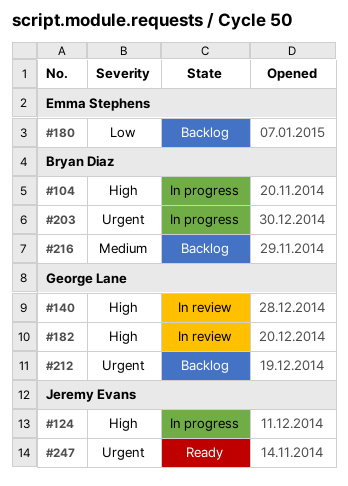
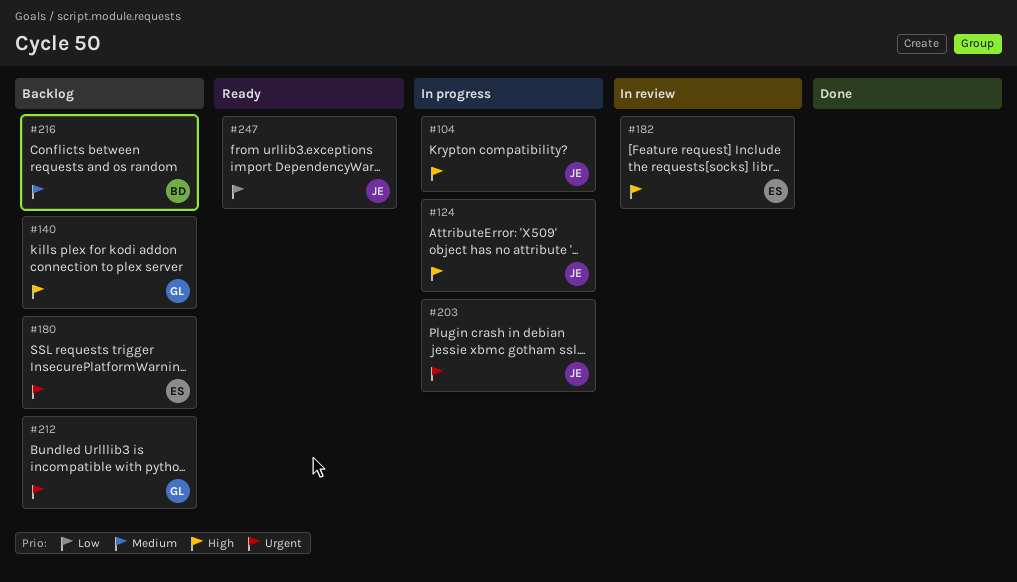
#104, owner: Bryan Diaz -> Jeremy Evans
#140, status: In review -> Backlog
#180, priority: Low -> Urgent
#182, owner: George Lane -> Emma Stephens
#203, owner: Bryan Diaz -> Jeremy Evans
#247, priority: Urgent -> Low

